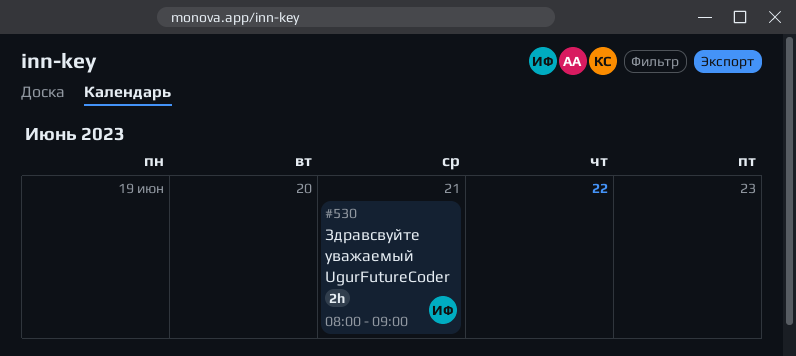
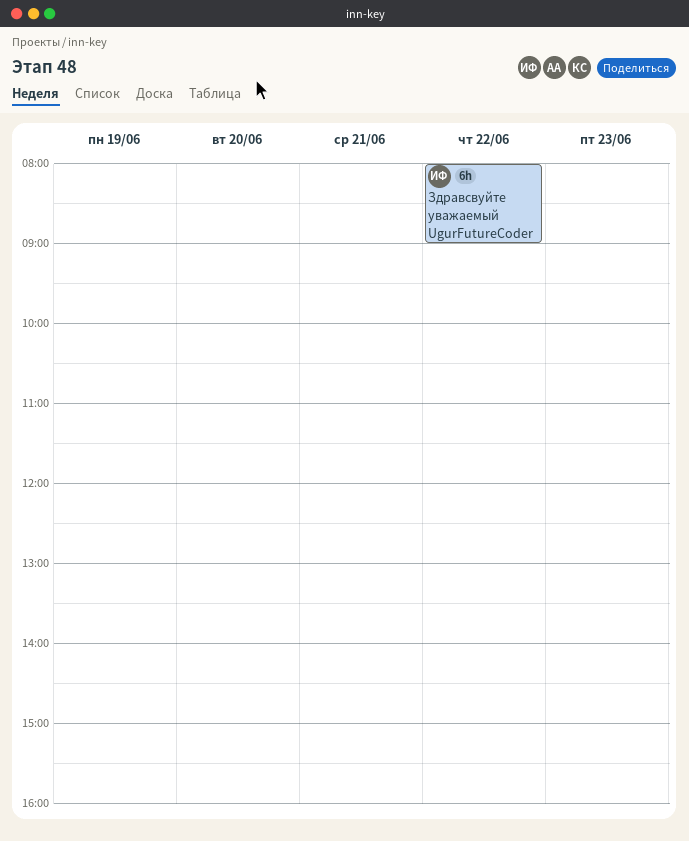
Здравсвуйте уважаемый UgurFutureCoder, estimate: 2h -> 6h
Здравсвуйте уважаемый UgurFutureCoder, day: Jun 21 -> Jun 22

